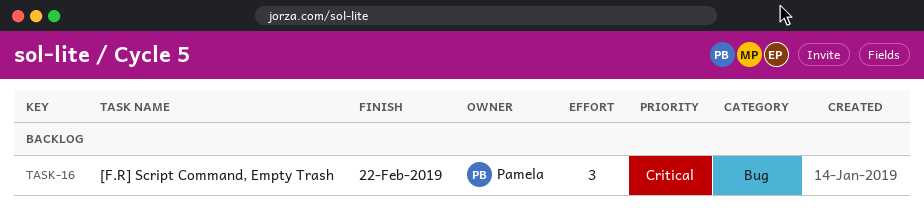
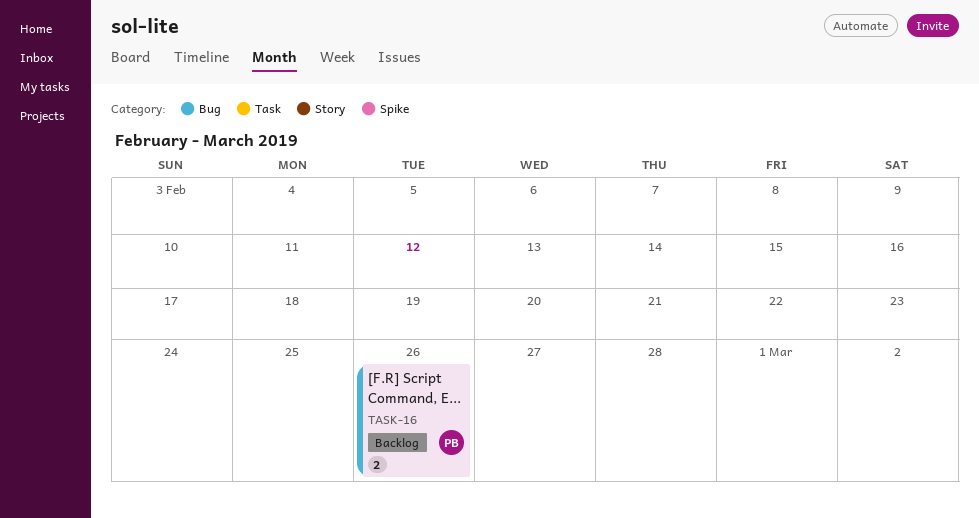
TASK-16, estimate: 3 -> 2
TASK-16, due: Feb 22 -> Feb 26

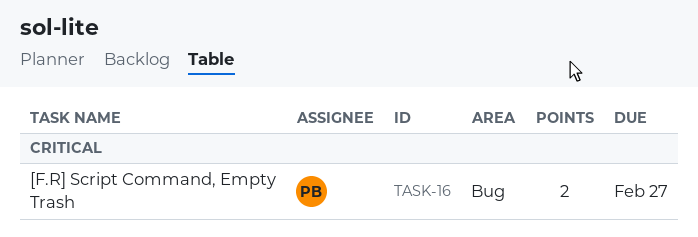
TASK-16, due: Feb 26 -> Feb 27

